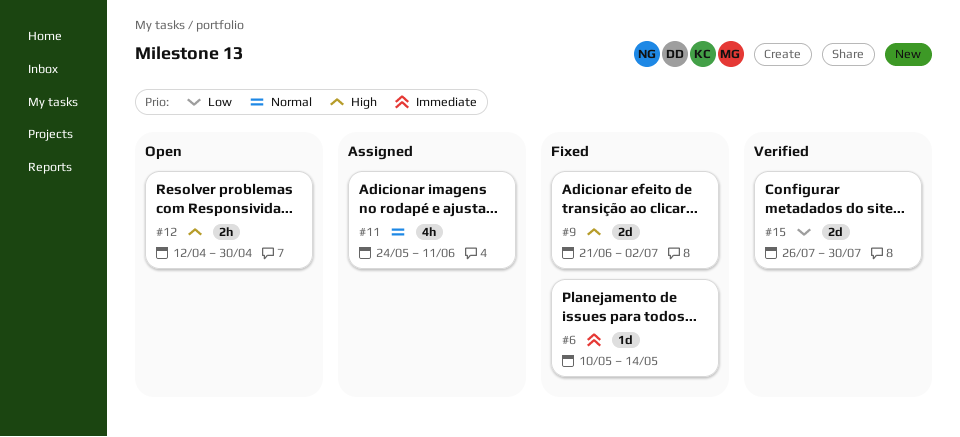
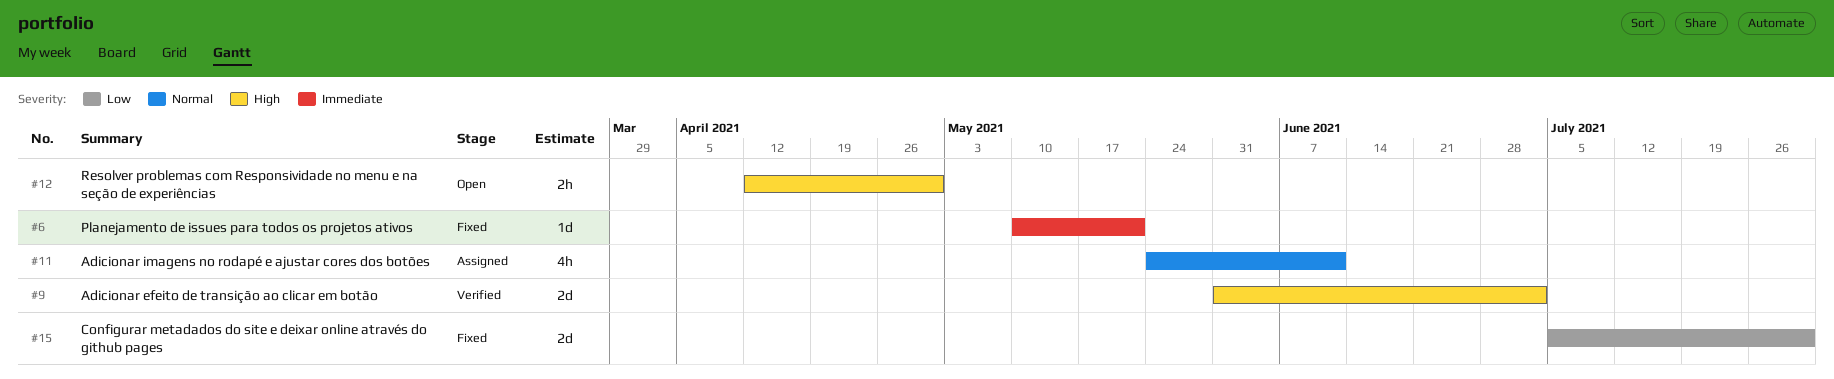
#6, due: May 14 -> May 21
#9, status: Fixed -> Verified
#9, start: Jun 21 -> May 31
#15, status: Verified -> Fixed
#15, start: Jul 26 -> Jul 5

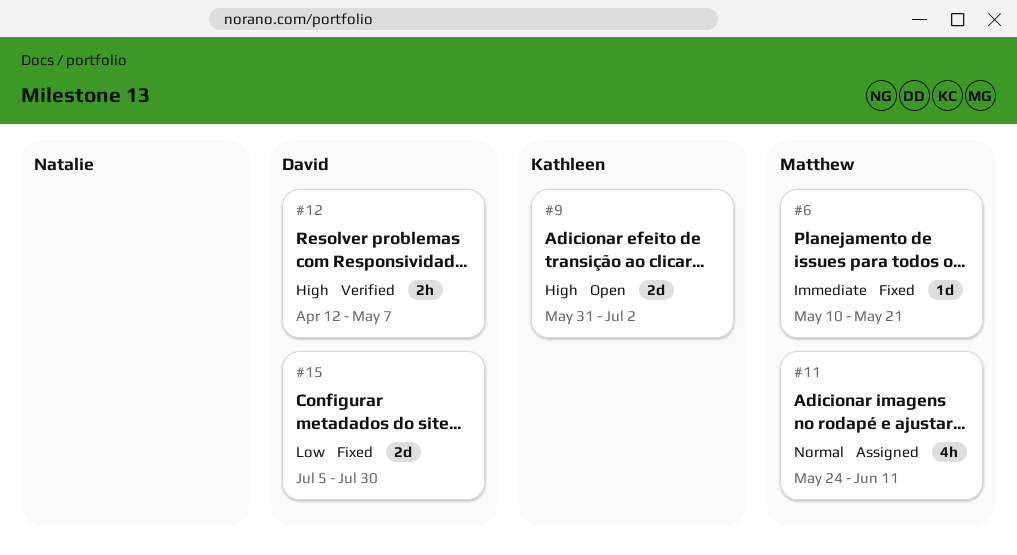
#9, status: Verified -> Open
#12, status: Open -> Verified
#12, due: Apr 30 -> May 7

